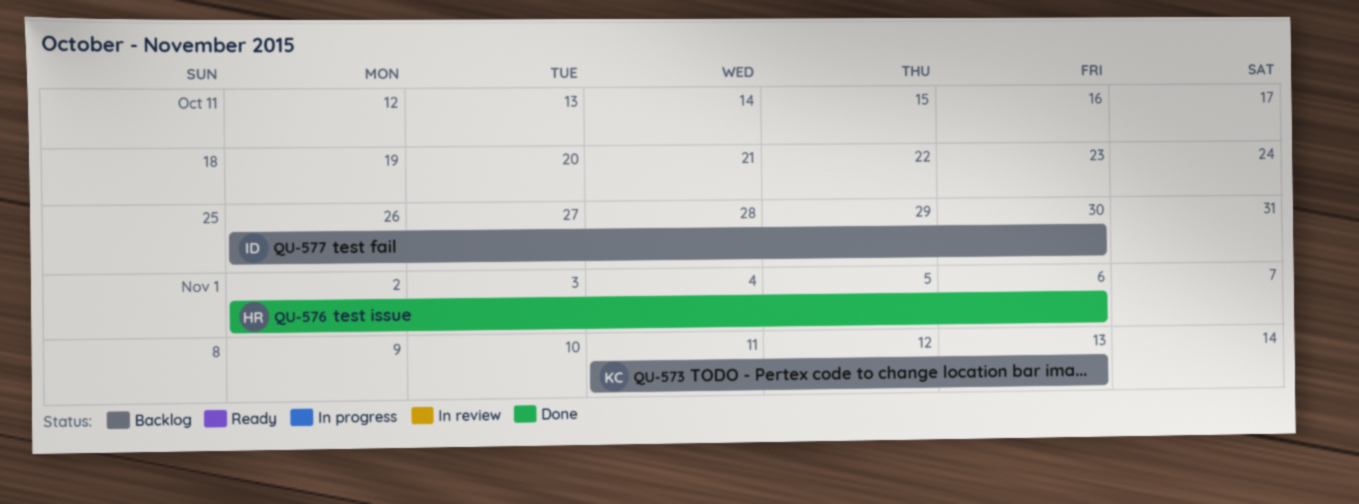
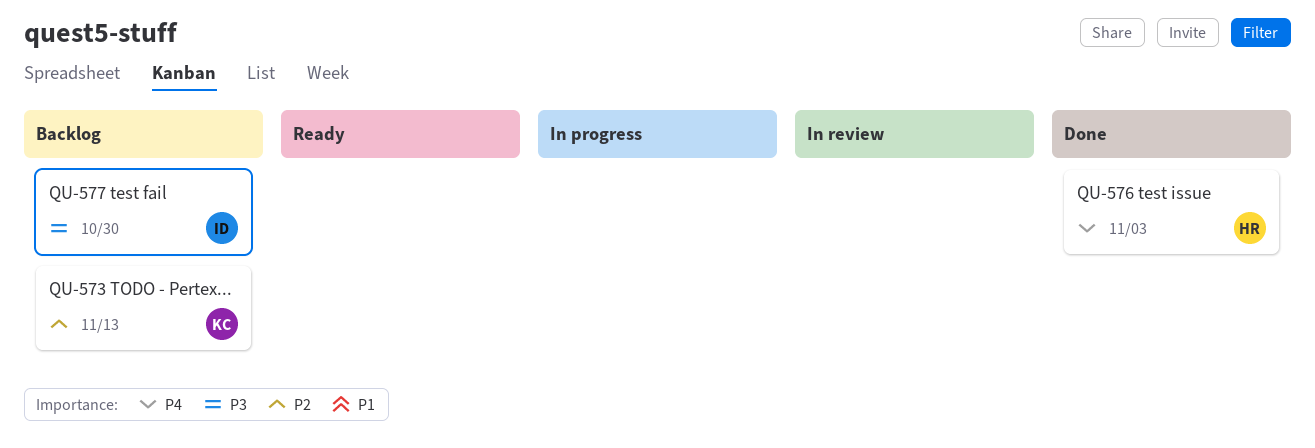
QU-576, due: Nov 6 -> Nov 3

